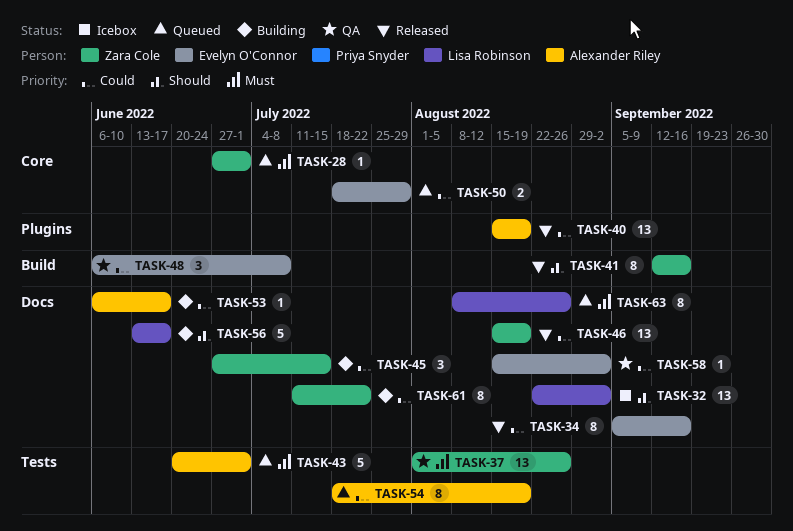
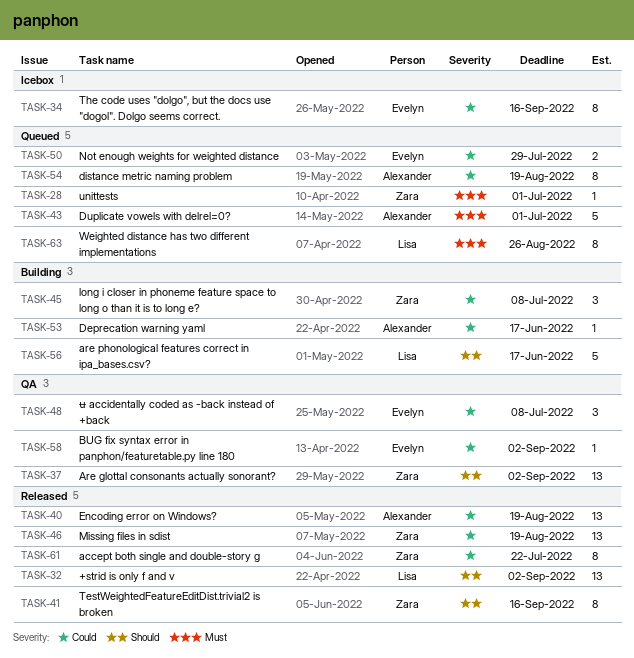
TASK-32, status: Icebox -> Released
TASK-34, status: Released -> Icebox
TASK-37, priority: Must -> Should
TASK-37, due: Aug 26 -> Sep 2
TASK-45, due: Jul 15 -> Jul 8
TASK-61, status: Building -> Released

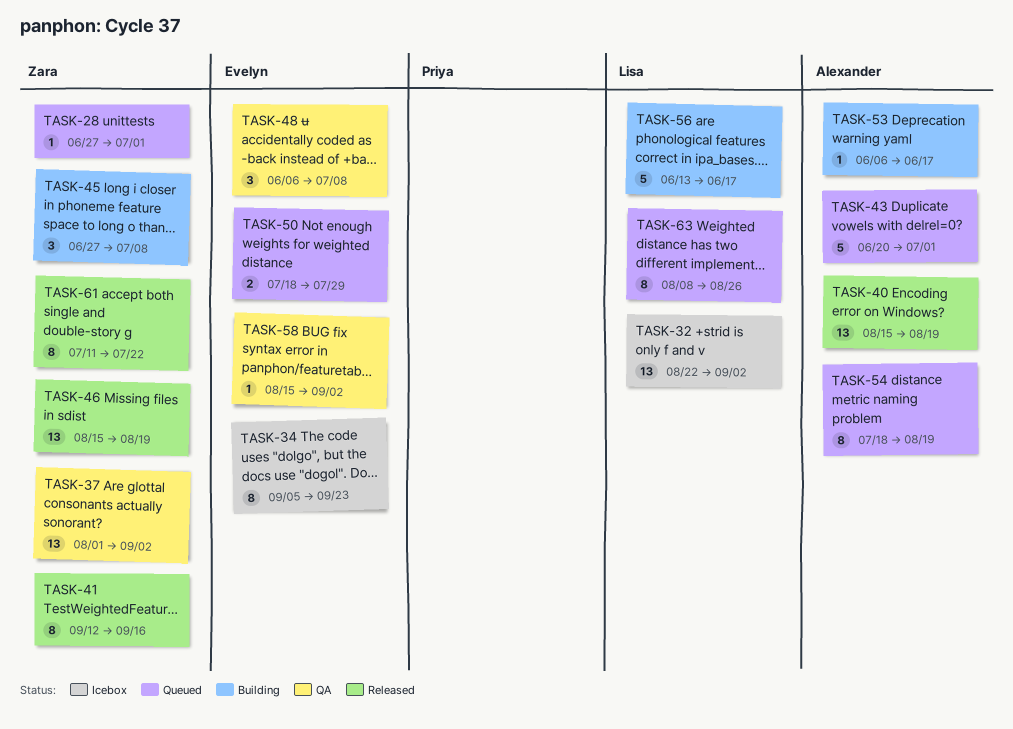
TASK-32, status: Released -> Icebox
TASK-34, due: Sep 16 -> Sep 23

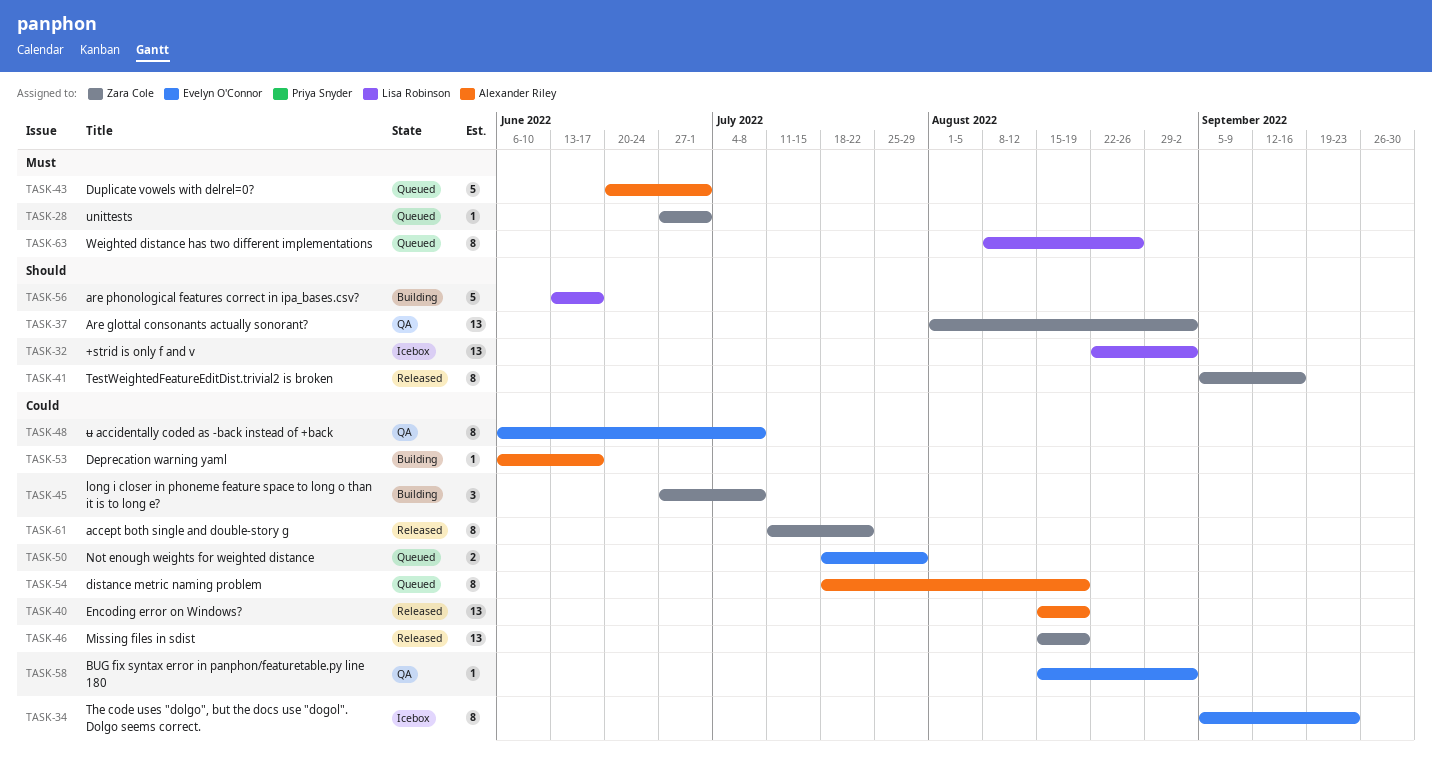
TASK-41, start: Sep 12 -> Sep 5
TASK-48, estimate: 3 -> 8

